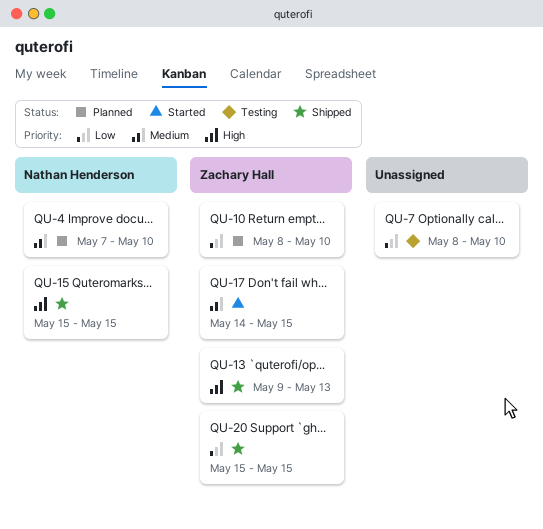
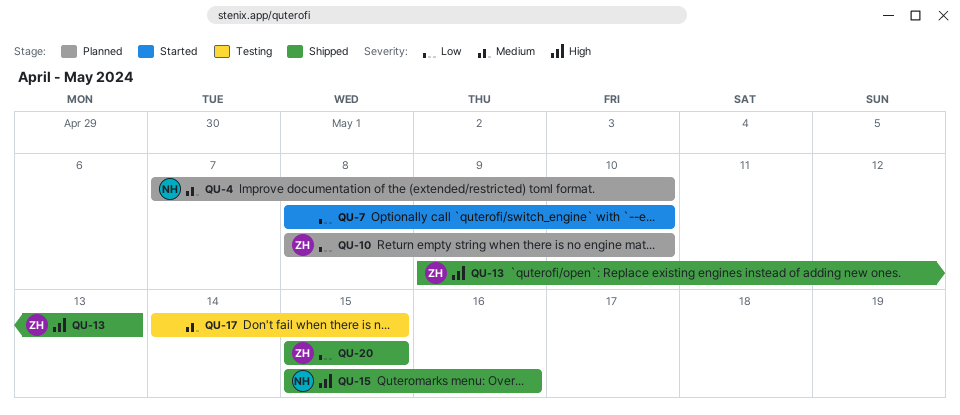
QU-7, status: Testing -> Started
QU-15, due: May 15 -> May 16
QU-17, status: Started -> Testing
QU-17, owner: Zachary Hall -> none

